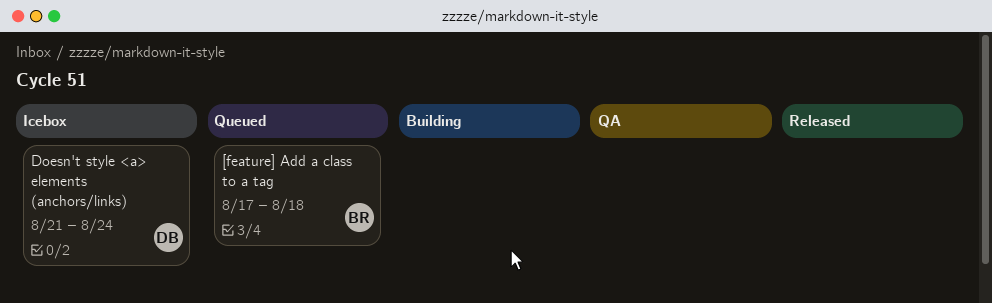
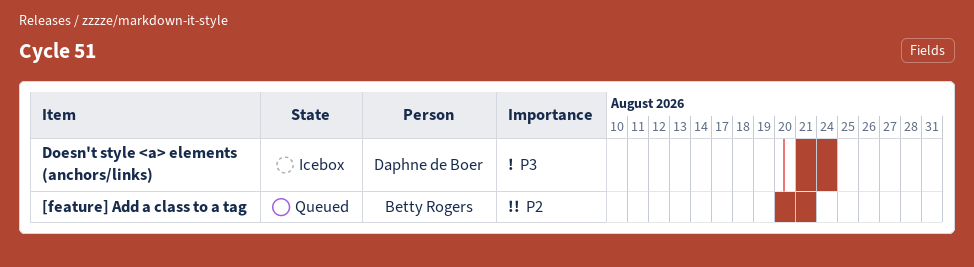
[feature] Add a class to a tag, start: Aug 17 -> Aug 20
[feature] Add a class to a tag, due: Aug 18 -> Aug 21

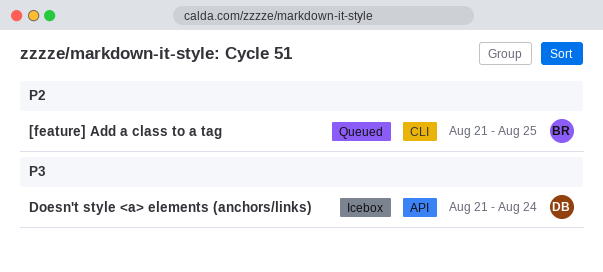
[feature] Add a class to a tag, start: Aug 20 -> Aug 21
[feature] Add a class to a tag, due: Aug 21 -> Aug 25

